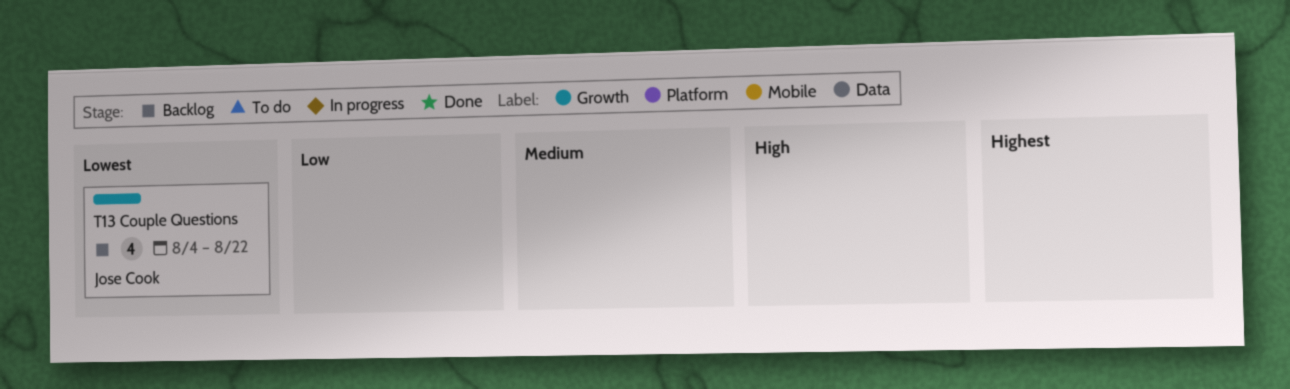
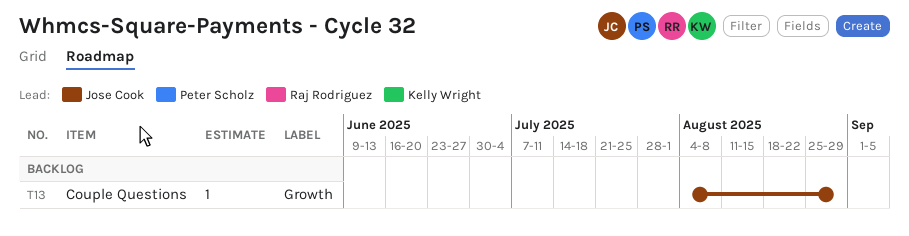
T13, estimate: 4 -> 1
T13, due: Aug 22 -> Aug 29

